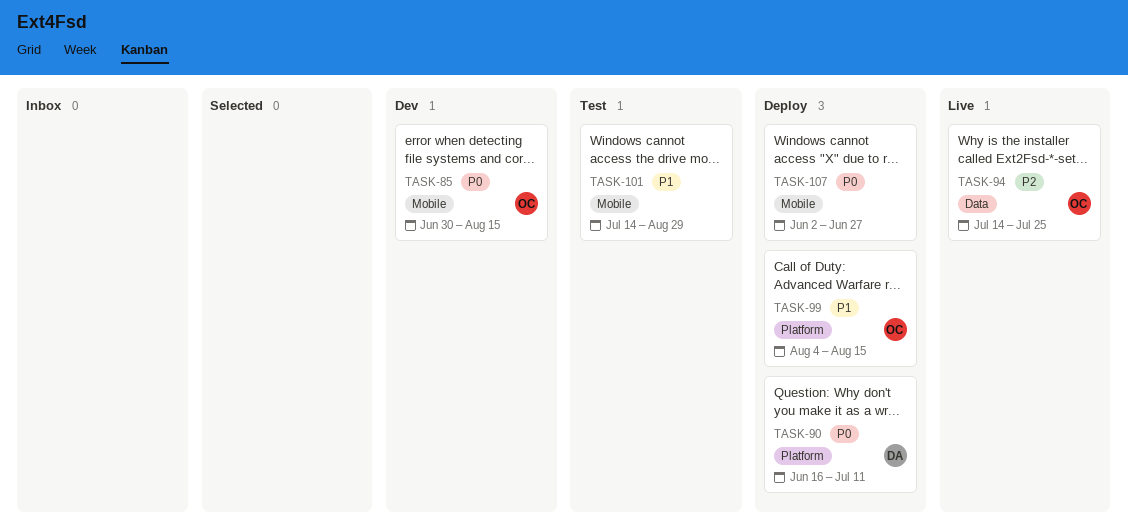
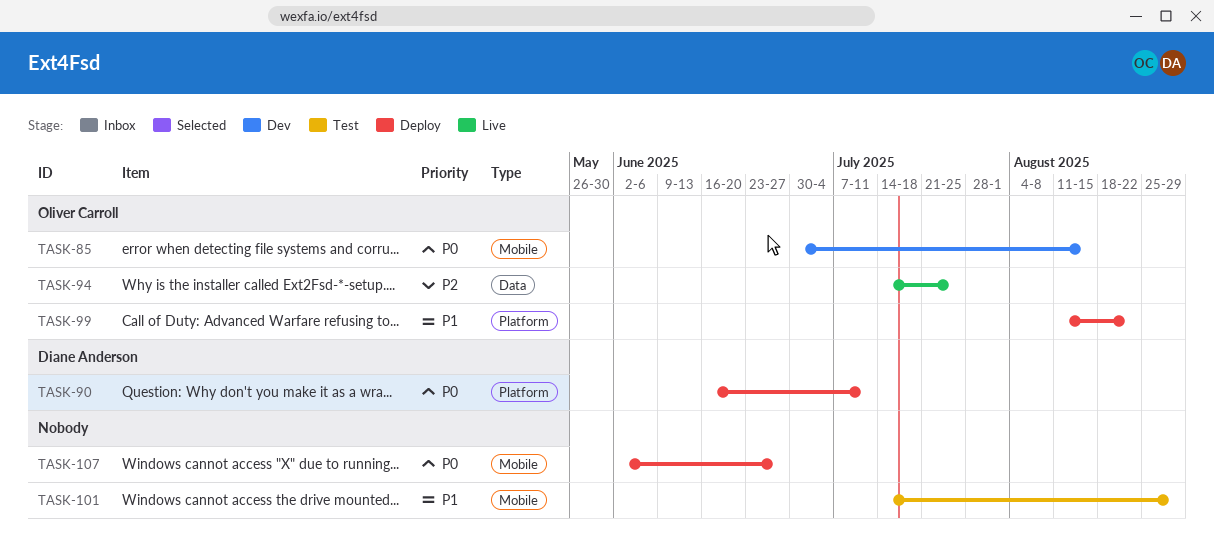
TASK-99, start: Aug 4 -> Aug 11
TASK-99, due: Aug 15 -> Aug 22

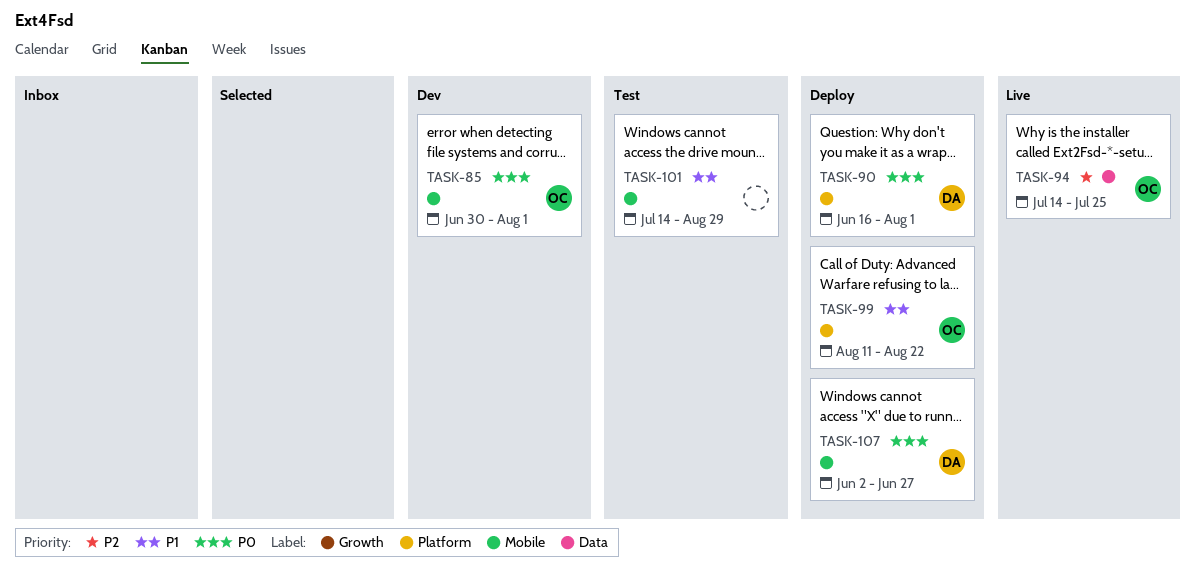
TASK-85, due: Aug 15 -> Aug 1
TASK-90, due: Jul 11 -> Aug 1
TASK-107, owner: none -> Diane Anderson

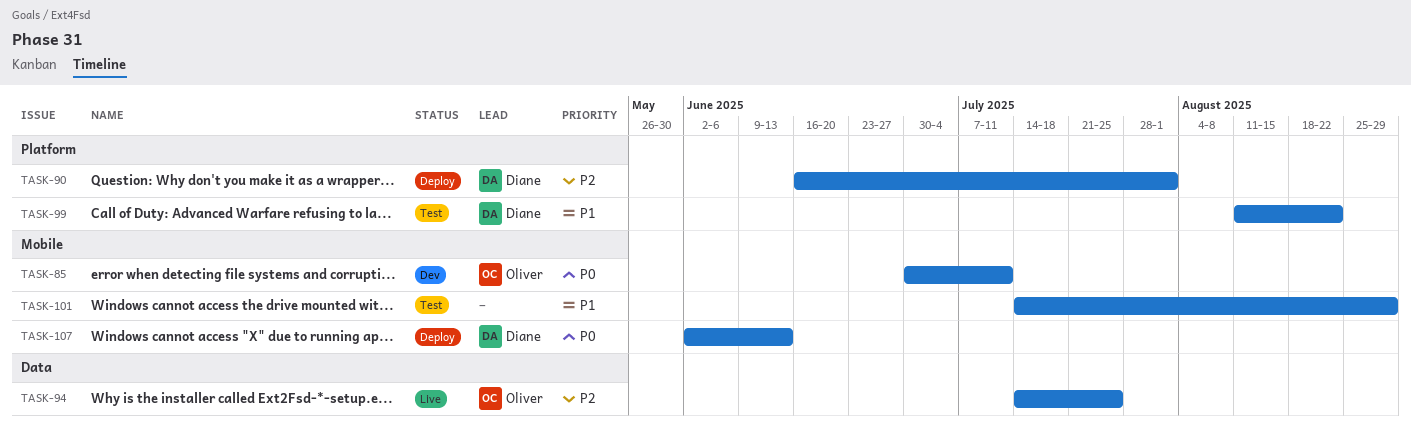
TASK-85, due: Aug 1 -> Jul 11
TASK-90, priority: P0 -> P2
TASK-99, status: Deploy -> Test
TASK-99, owner: Oliver -> Diane
TASK-107, due: Jun 27 -> Jun 13

